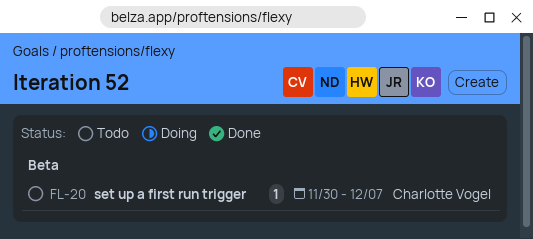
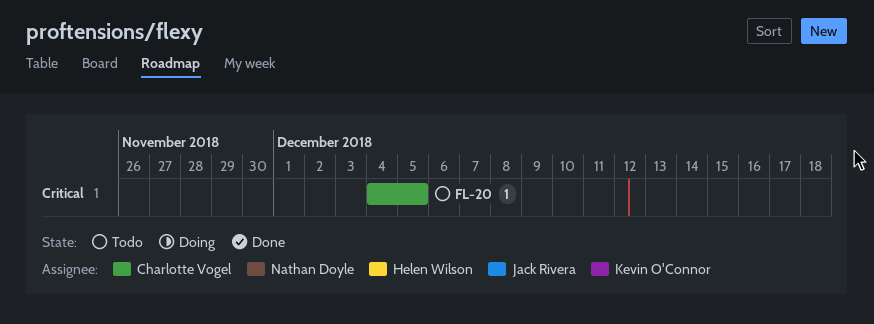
FL-20, start: Nov 30 -> Dec 4
FL-20, due: Dec 7 -> Dec 5

